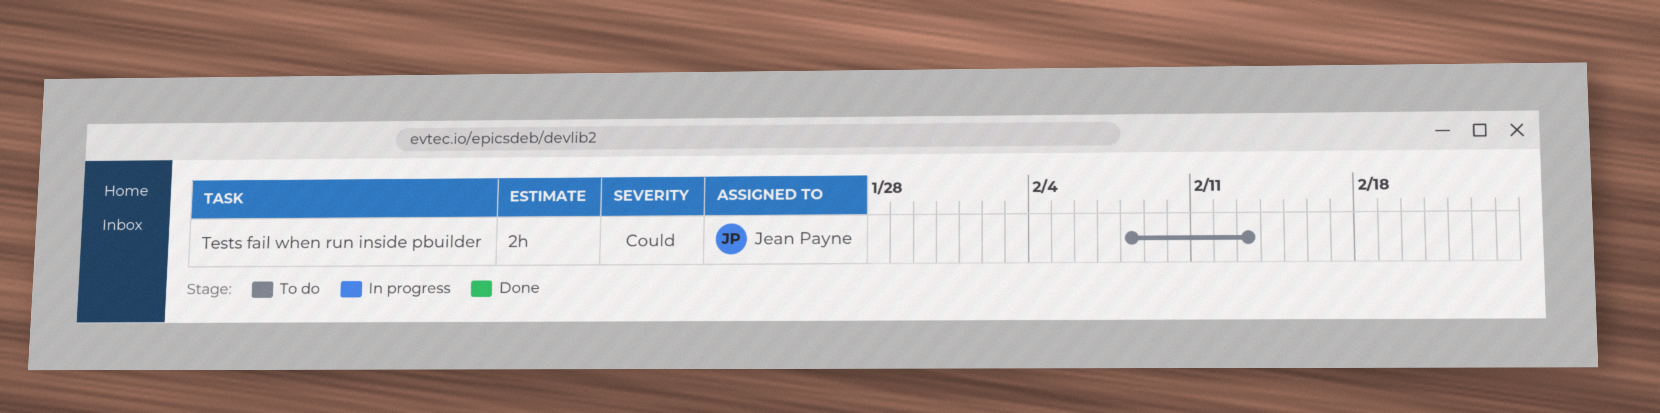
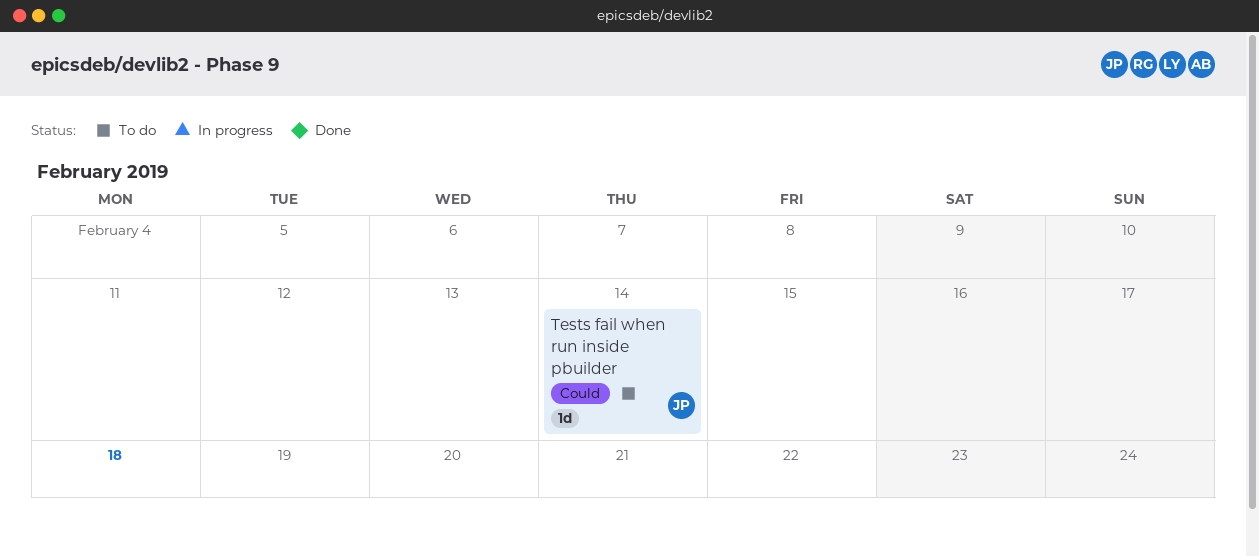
Tests fail when run inside pbuilder, estimate: 2h -> 1d
Tests fail when run inside pbuilder, due: Feb 13 -> Feb 14

